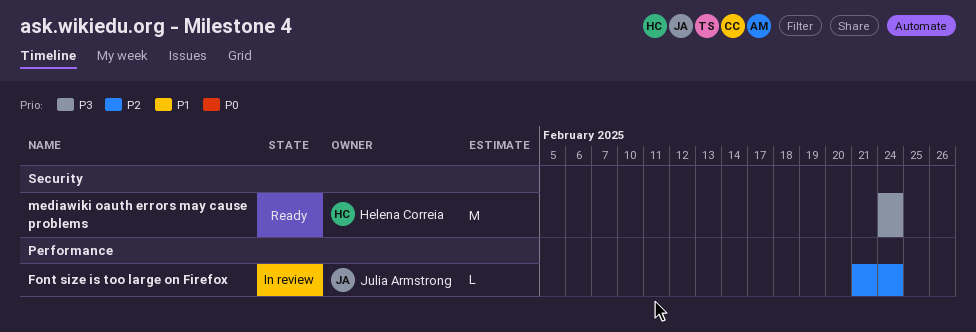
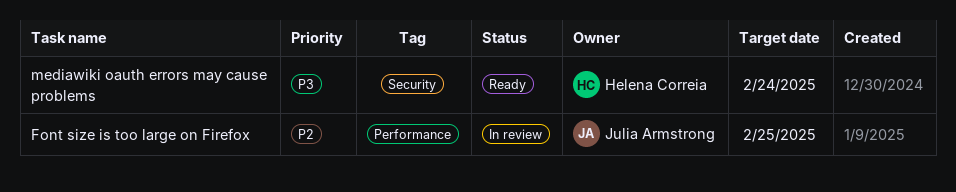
Font size is too large on Firefox, due: Feb 24 -> Feb 25

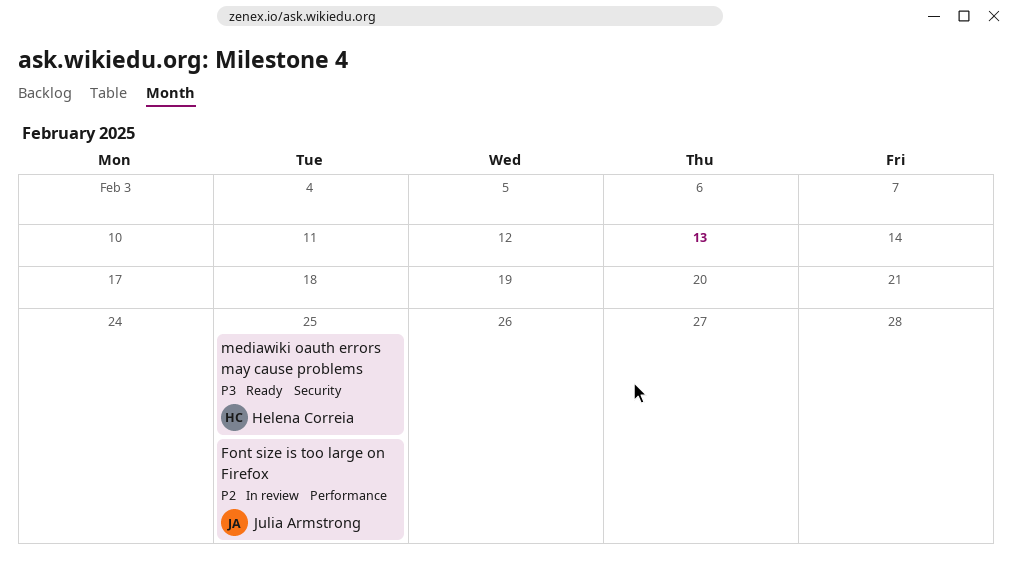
mediawiki oauth errors may cause problems, due: Feb 24 -> Feb 25

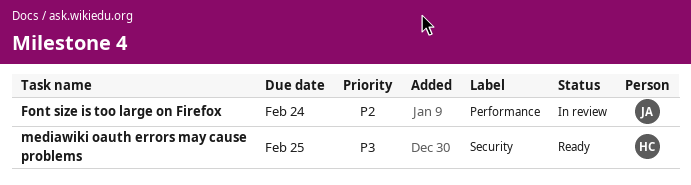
Font size is too large on Firefox, due: Feb 25 -> Feb 24

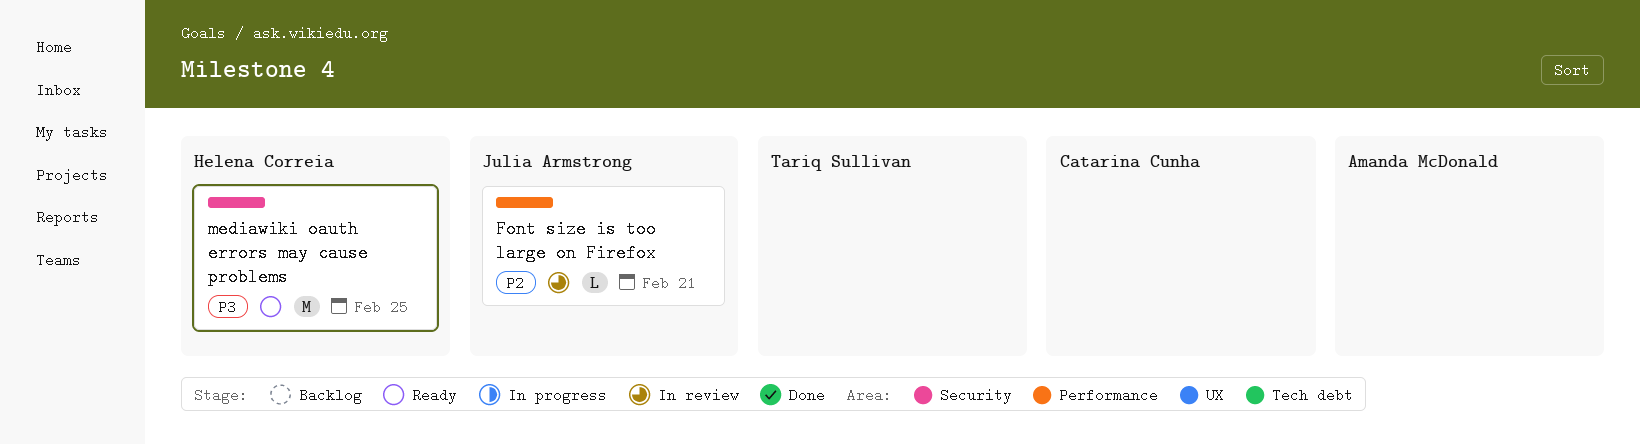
Font size is too large on Firefox, due: Feb 24 -> Feb 21

